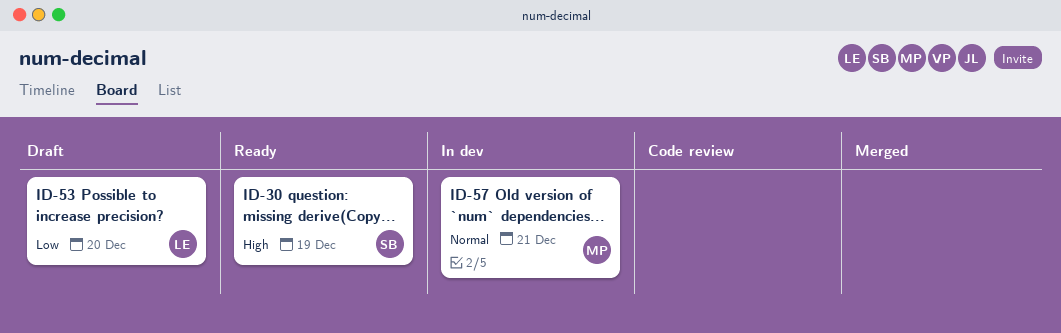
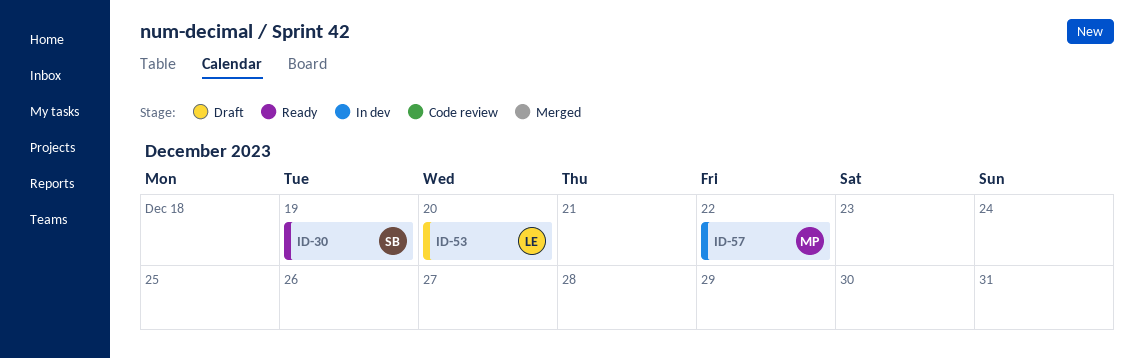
ID-57, due: Dec 21 -> Dec 22

